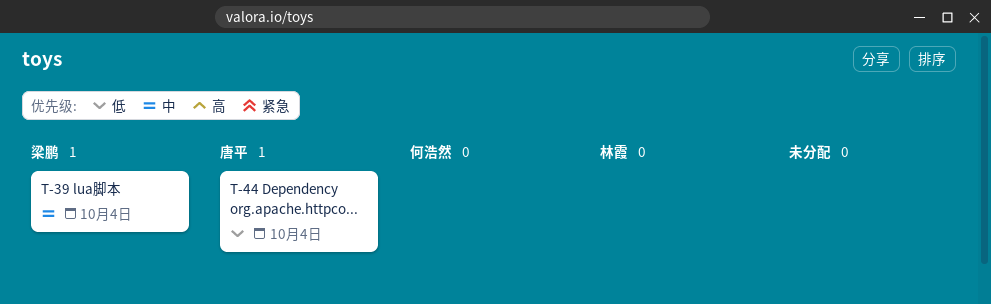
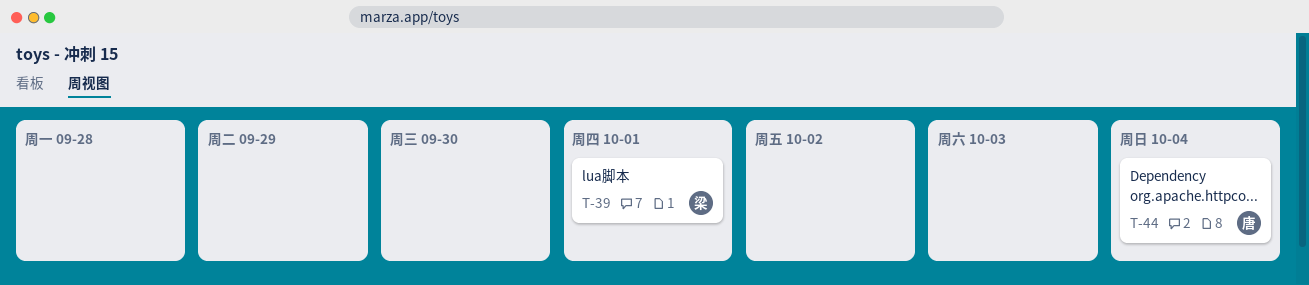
T-39, due: Oct 4 -> Oct 1

